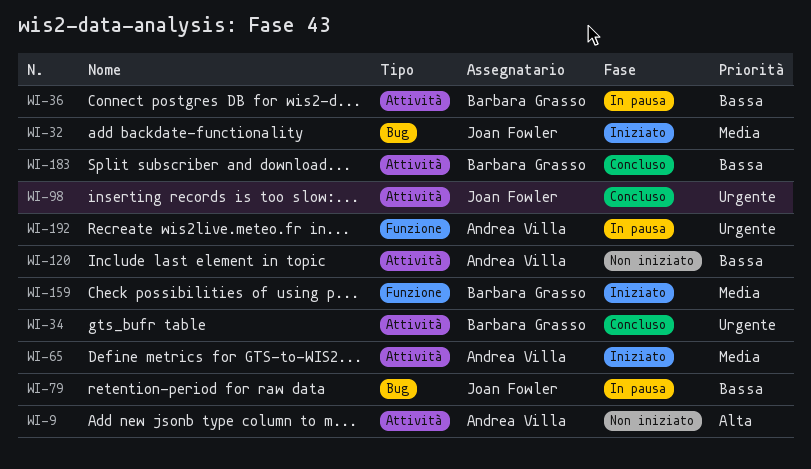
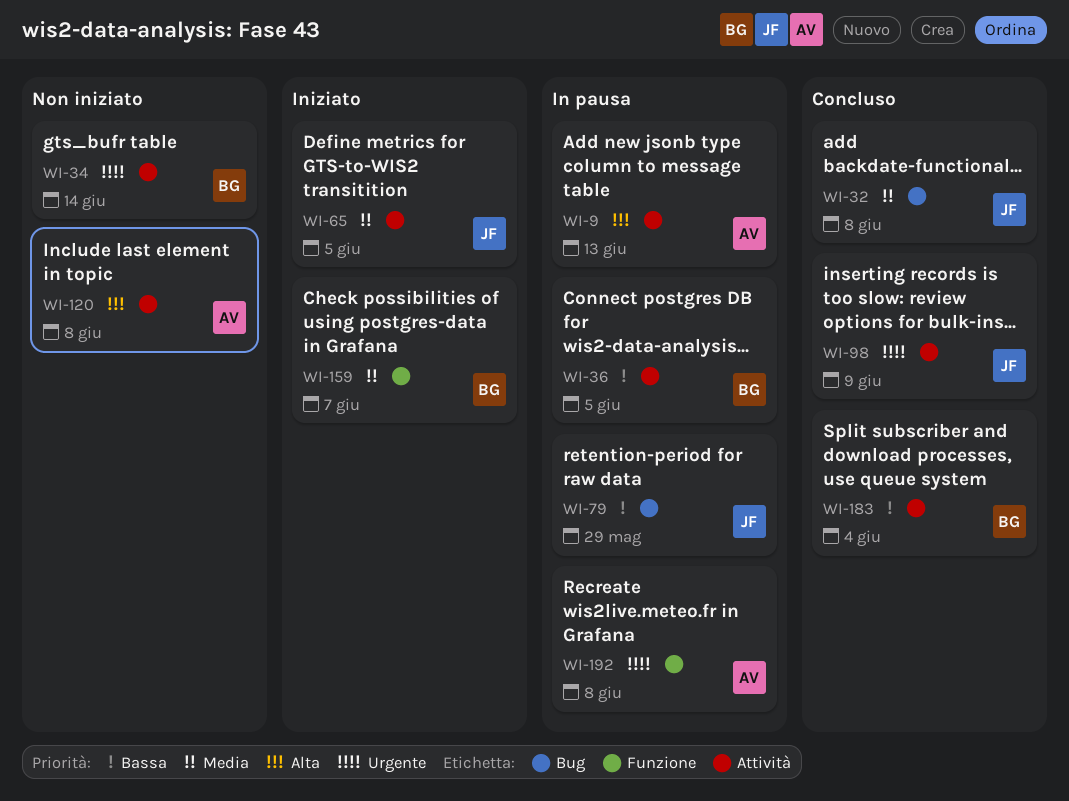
WI-9, status: Non iniziato -> In pausa
WI-32, status: Iniziato -> Concluso
WI-34, status: Concluso -> Non iniziato
WI-65, owner: Andrea Villa -> Joan Fowler
WI-120, priority: Bassa -> Alta

